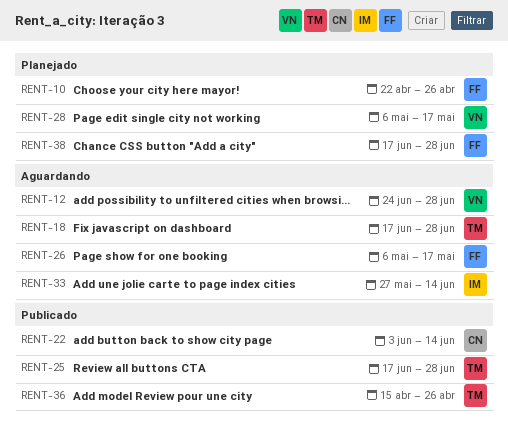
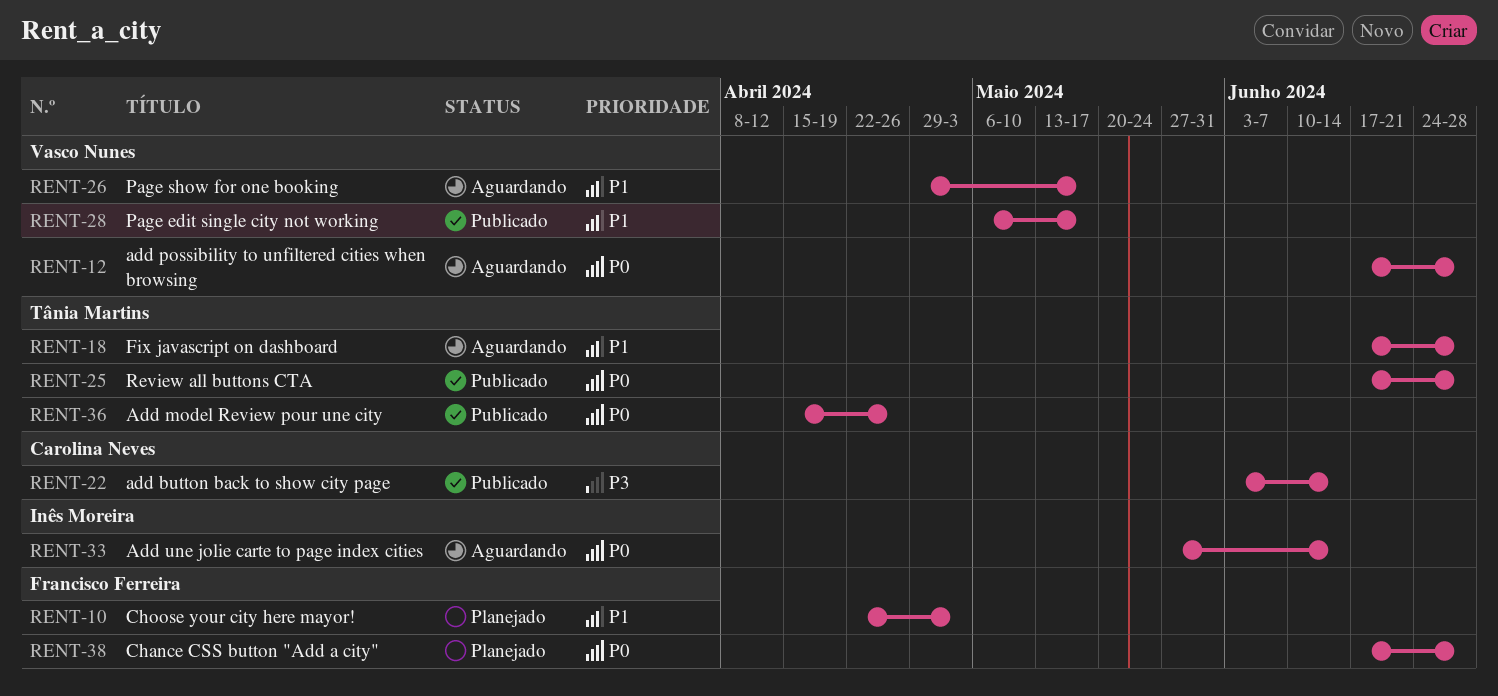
RENT-10, due: Apr 26 -> May 3
RENT-12, start: Jun 24 -> Jun 17
RENT-26, owner: Francisco Ferreira -> Vasco Nunes
RENT-26, start: May 6 -> Apr 29
RENT-28, status: Planejado -> Publicado

